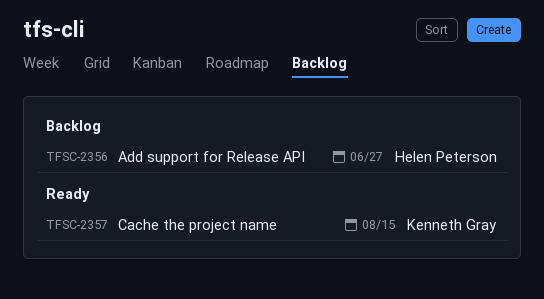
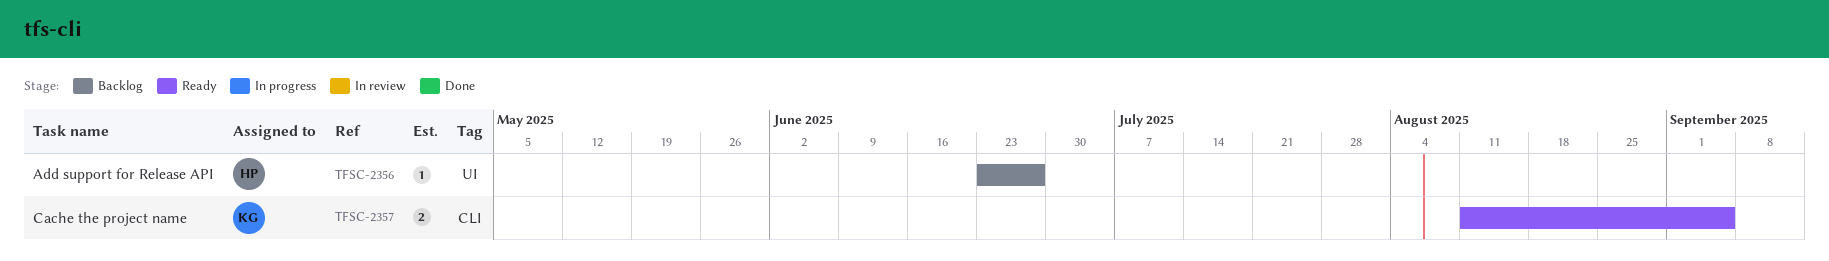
TFSC-2357, due: Aug 15 -> Sep 5

